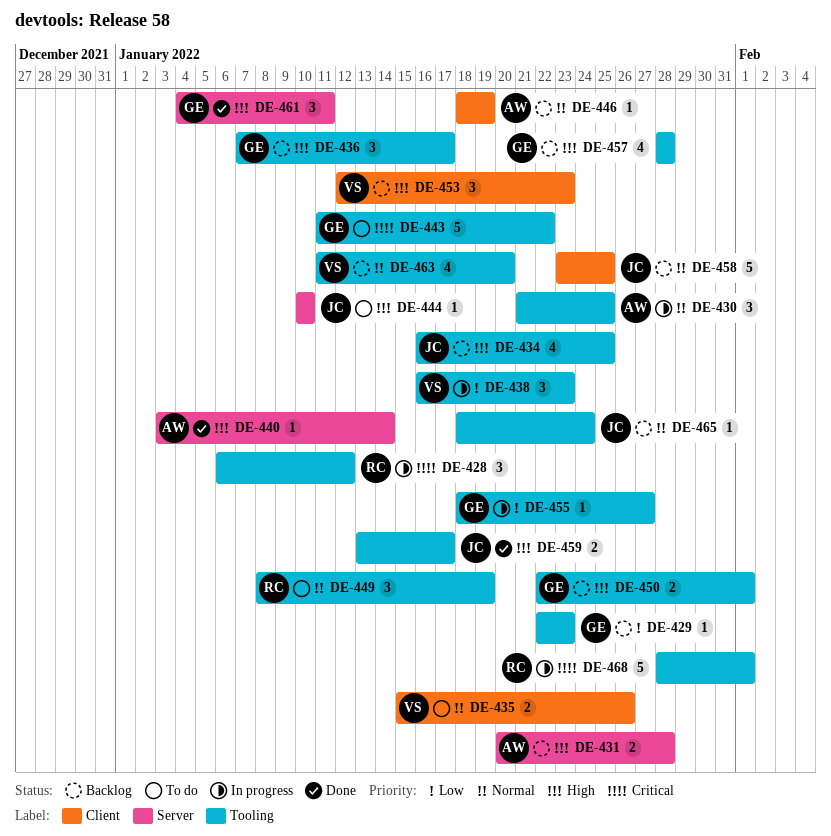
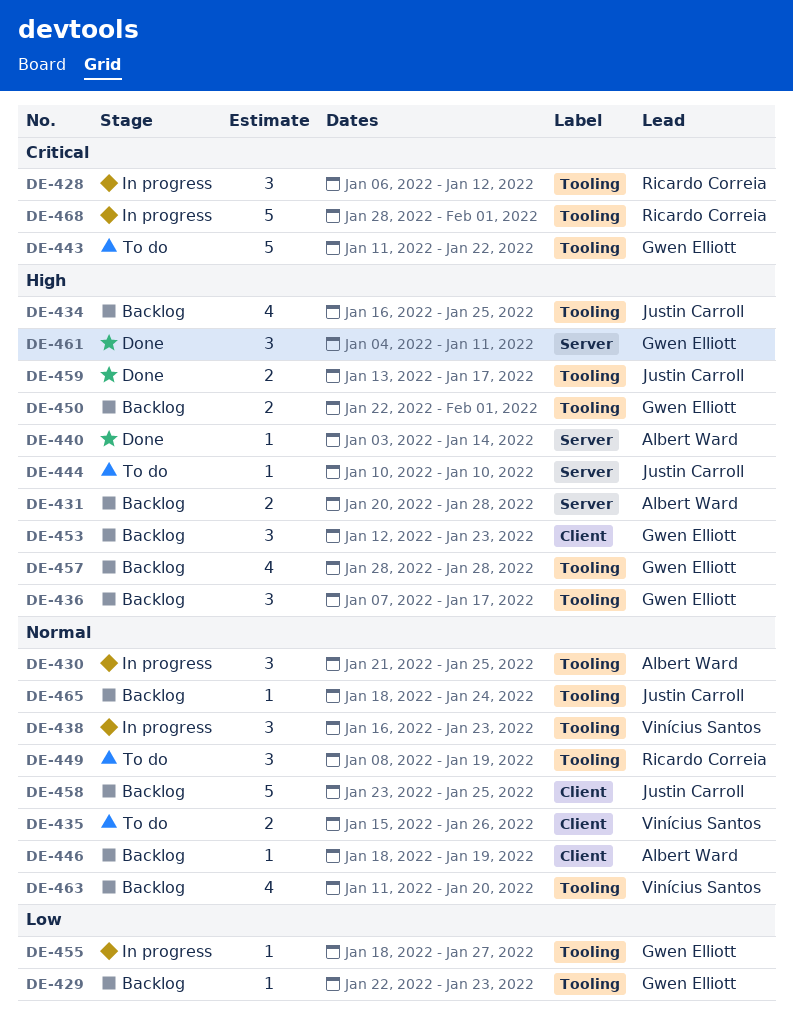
DE-438, priority: Low -> Normal
DE-453, owner: Vinícius Santos -> Gwen Elliott

